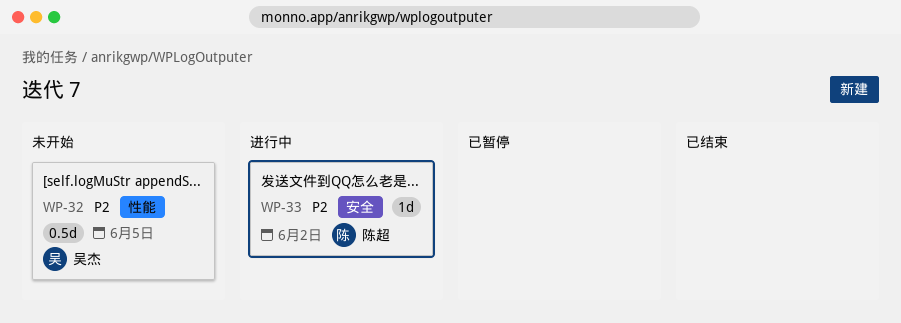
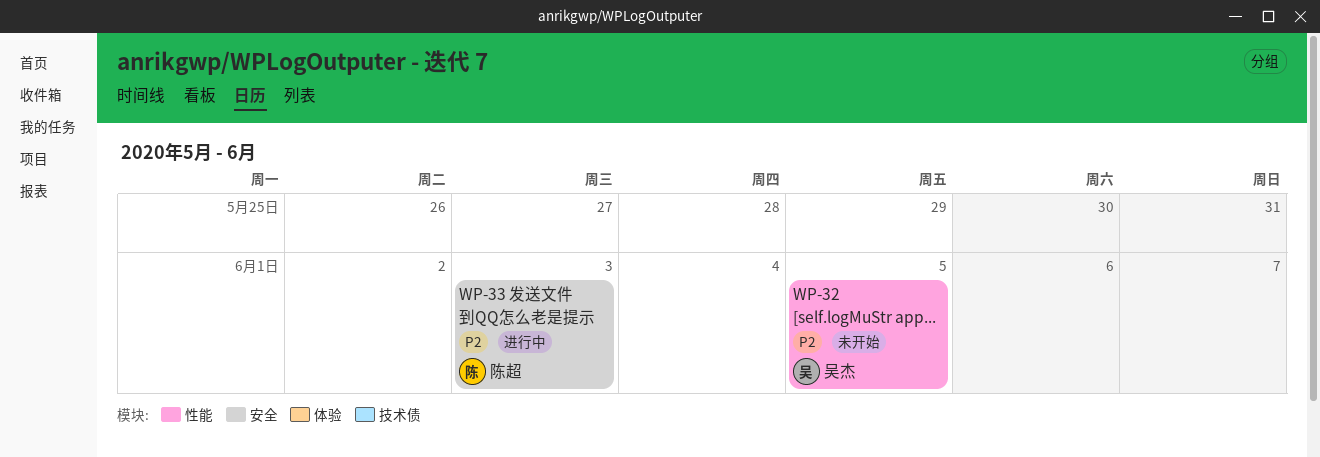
WP-33, due: Jun 2 -> Jun 3

